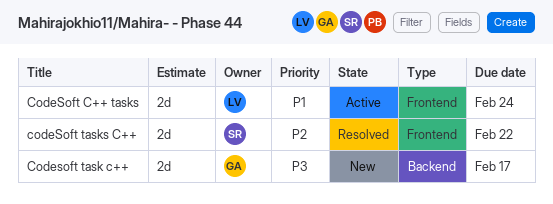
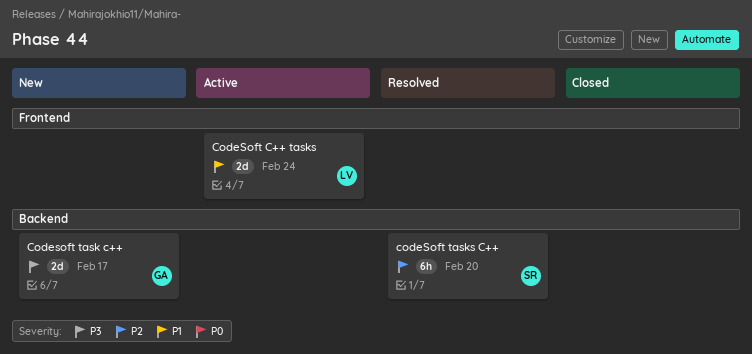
codeSoft tasks C++, label: Frontend -> Backend
codeSoft tasks C++, estimate: 2d -> 6h
codeSoft tasks C++, due: Feb 22 -> Feb 20

